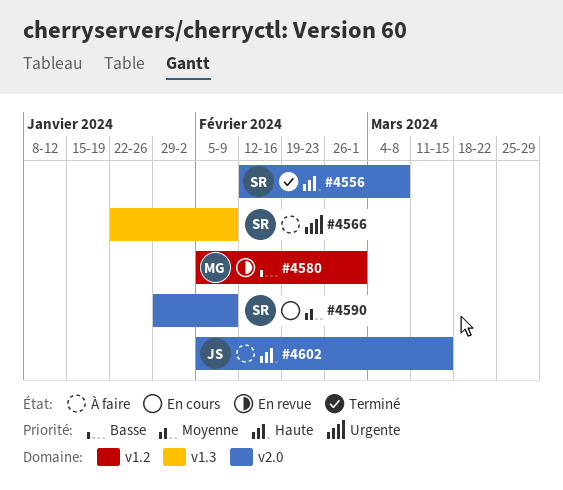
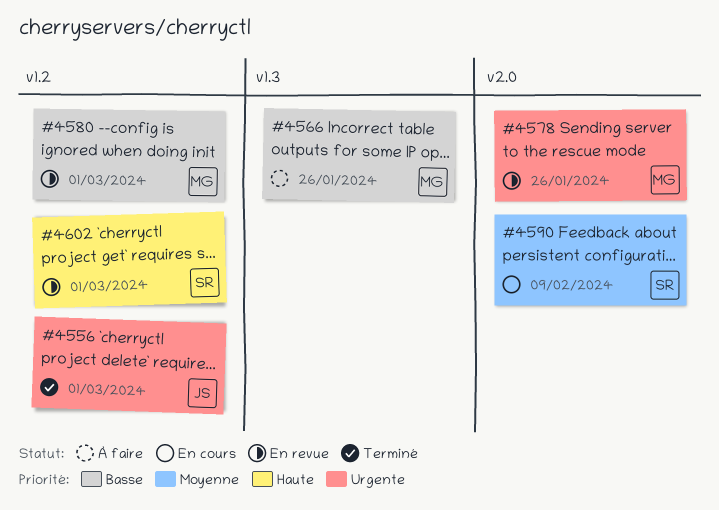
#4556, owner: SR -> JS
#4556, priority: Haute -> Urgente
#4556, label: v2.0 -> v1.2
#4556, due: Mar 8 -> Mar 1
#4566, owner: SR -> MG
#4566, priority: Urgente -> Basse
#4566, due: Feb 9 -> Jan 26
#4578: none -> present
#4602, status: À faire -> En revue
#4602, owner: JS -> SR
#4602, label: v2.0 -> v1.2
#4602, due: Mar 15 -> Mar 1

